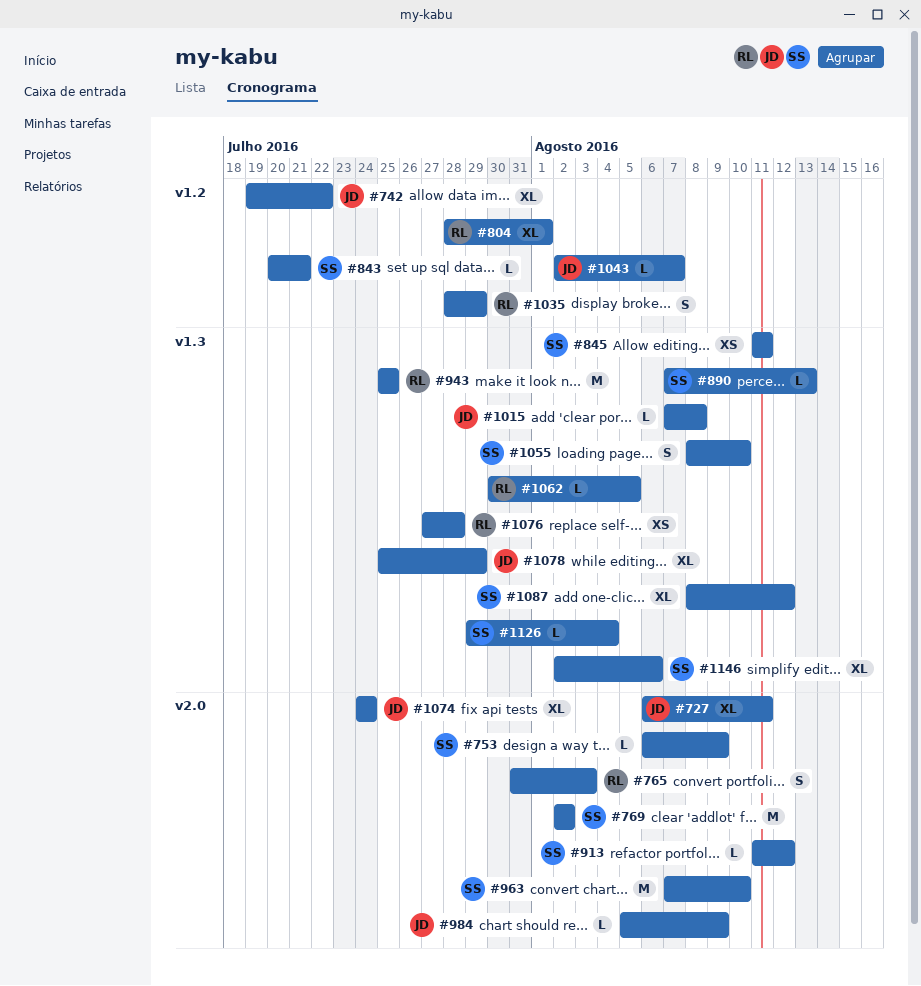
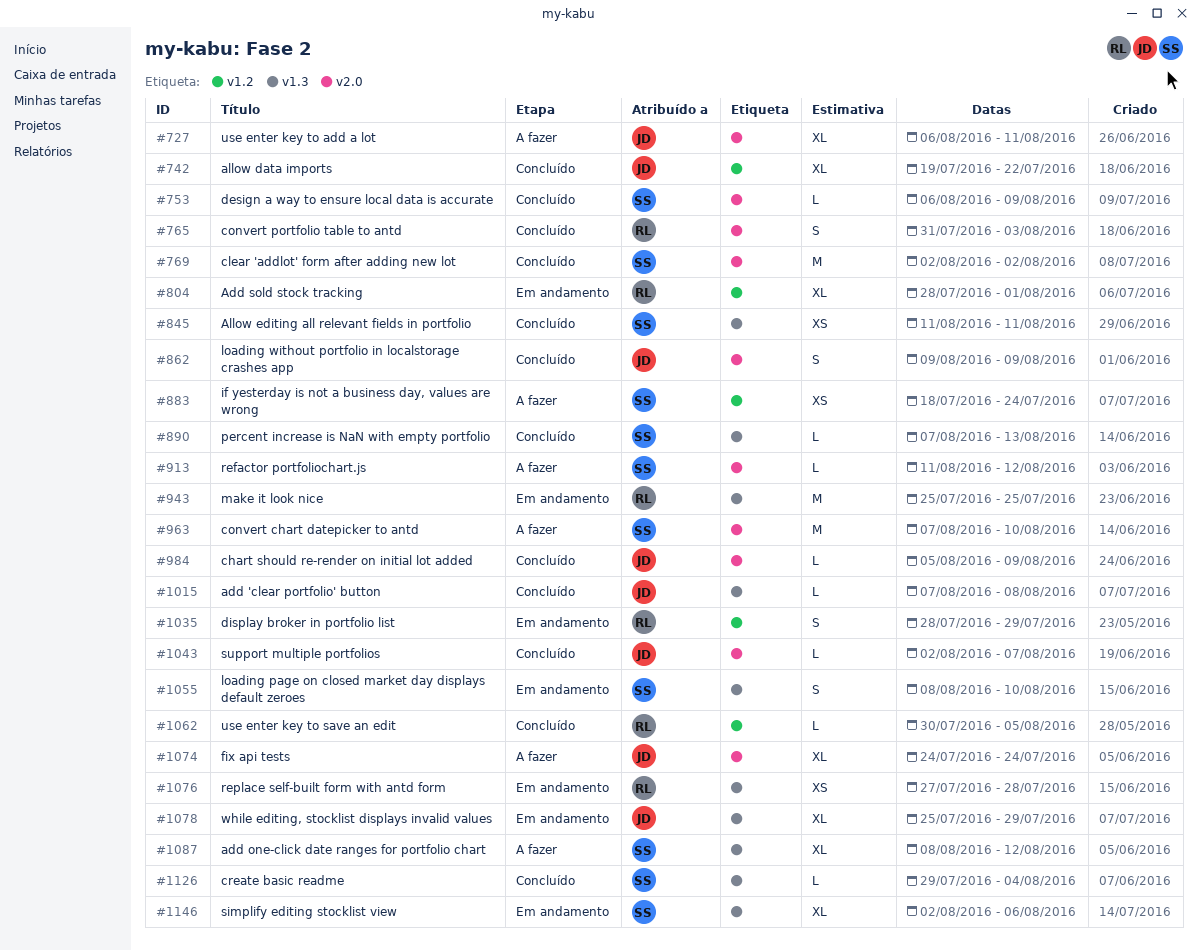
#843: present -> none
#862: none -> present
#883: none -> present
#1043, label: v1.2 -> v2.0
#1062, label: v1.3 -> v1.2

